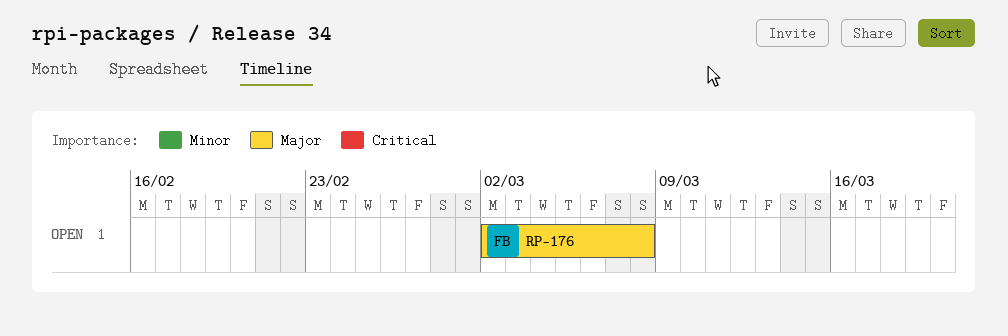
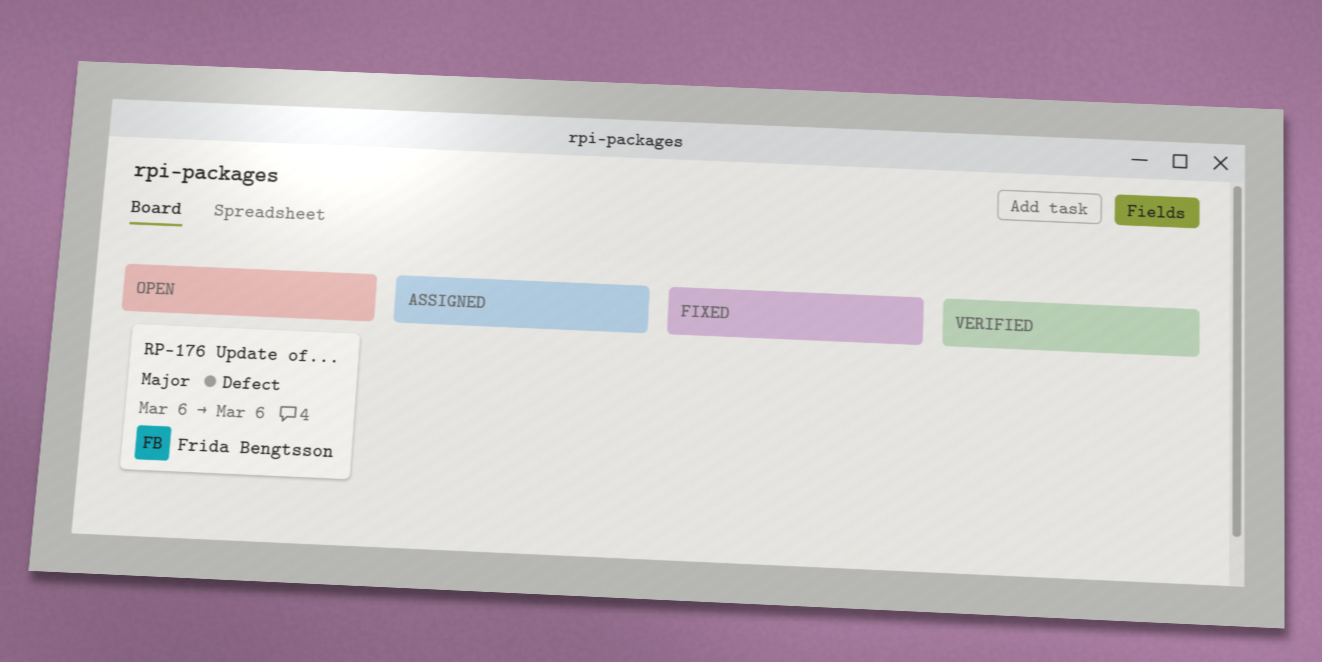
RP-176, start: Mar 2 -> Mar 6
RP-176, due: Mar 8 -> Mar 6

